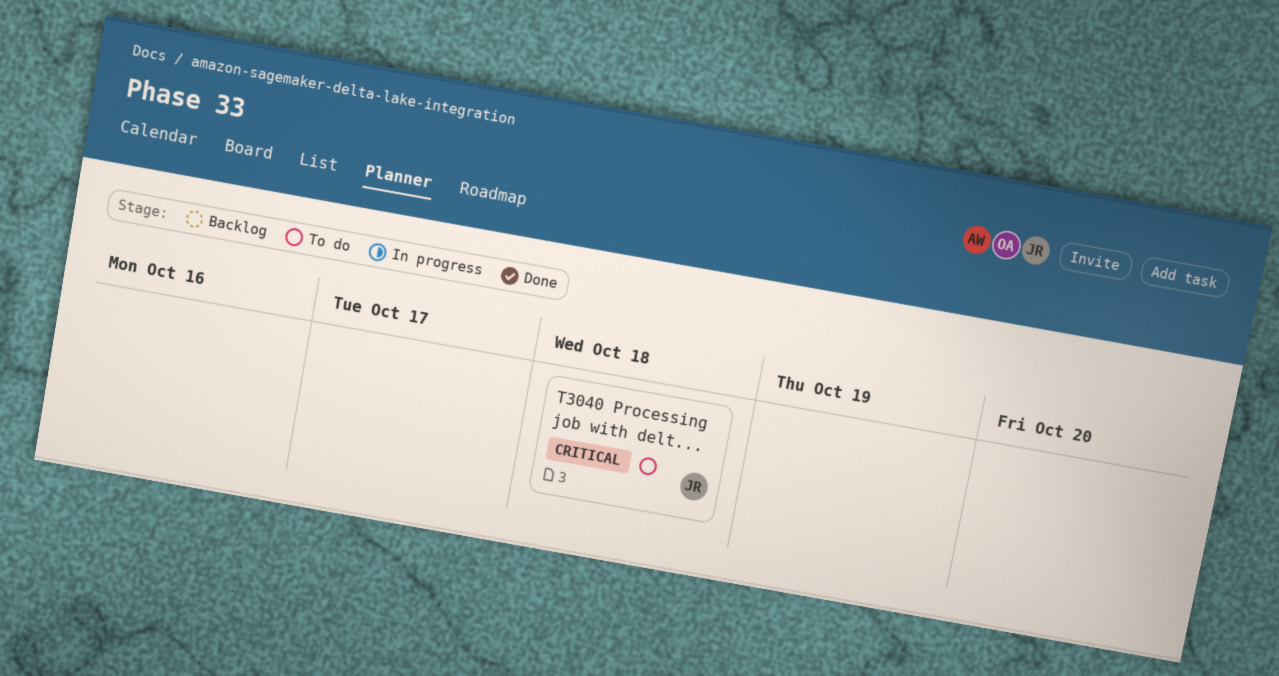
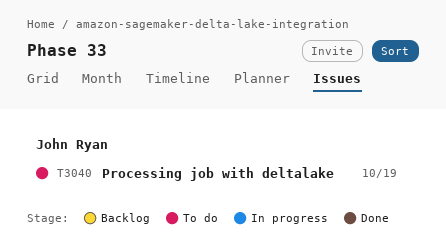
T3040, due: Oct 18 -> Oct 19

